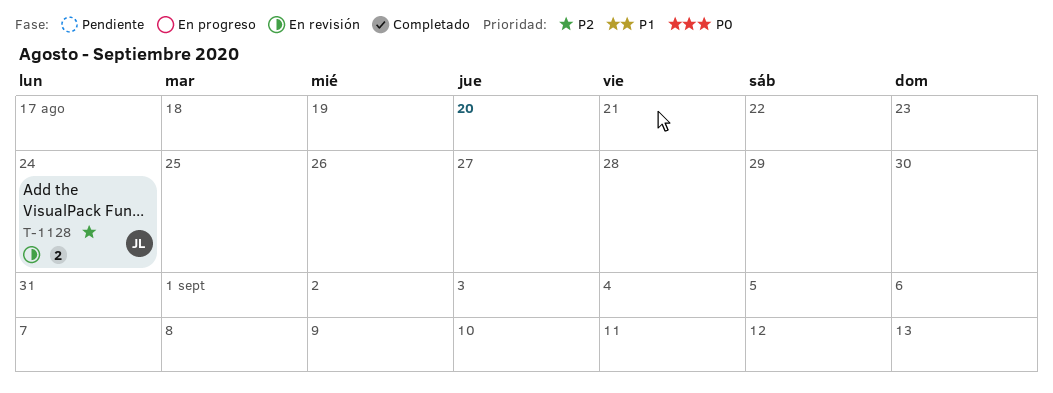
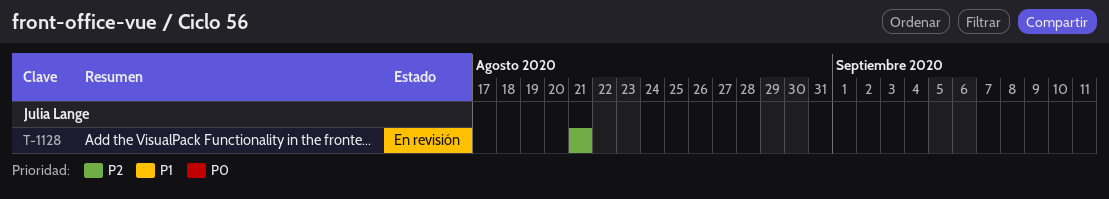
T-1128, due: Aug 24 -> Aug 21

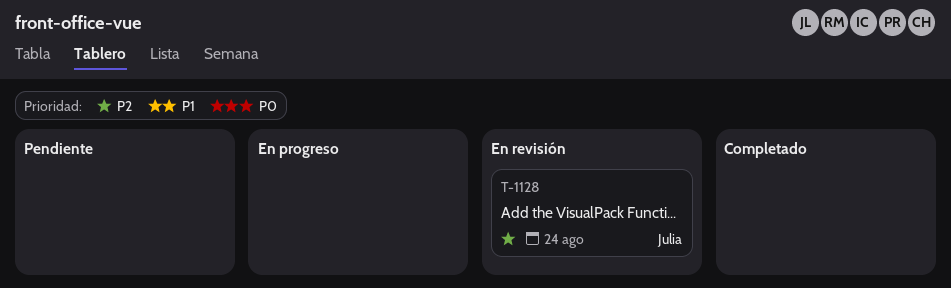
T-1128, due: Aug 21 -> Aug 24

